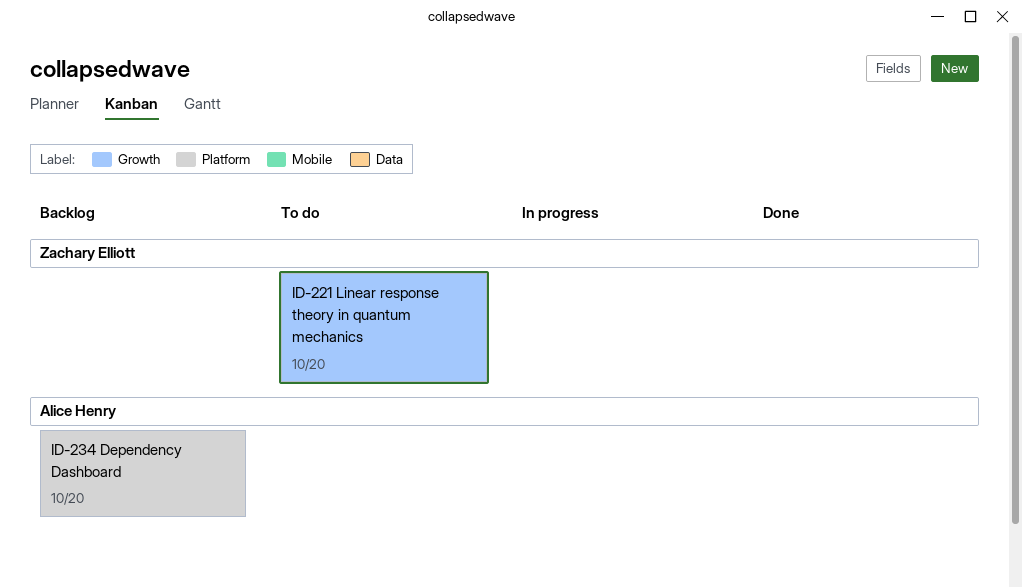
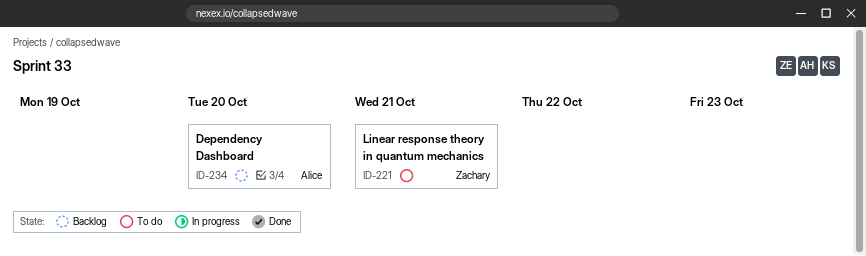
ID-221, due: Oct 20 -> Oct 21

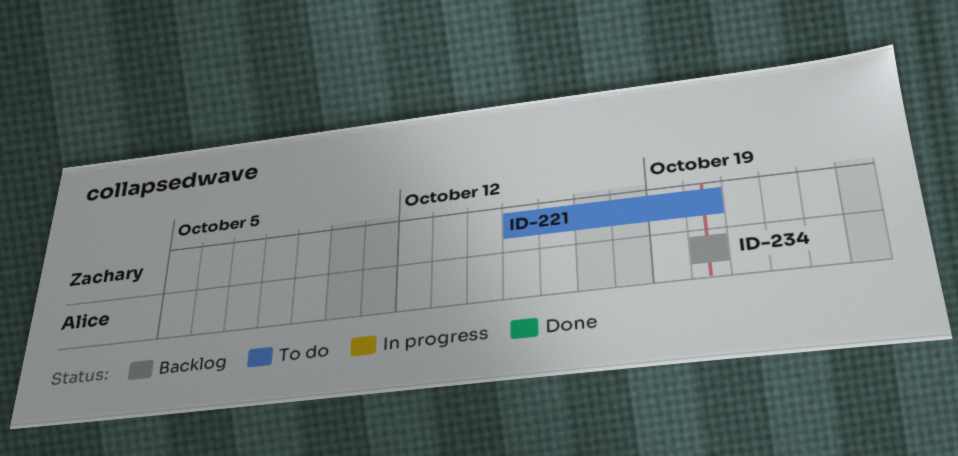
ID-221, due: Oct 21 -> Oct 20

